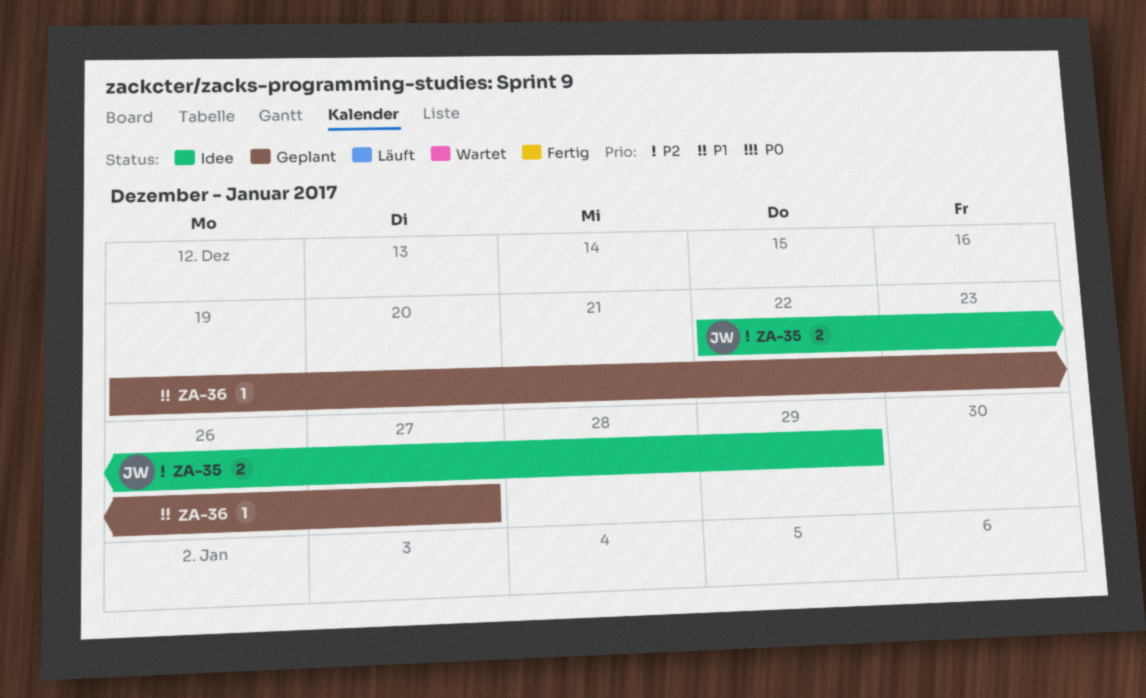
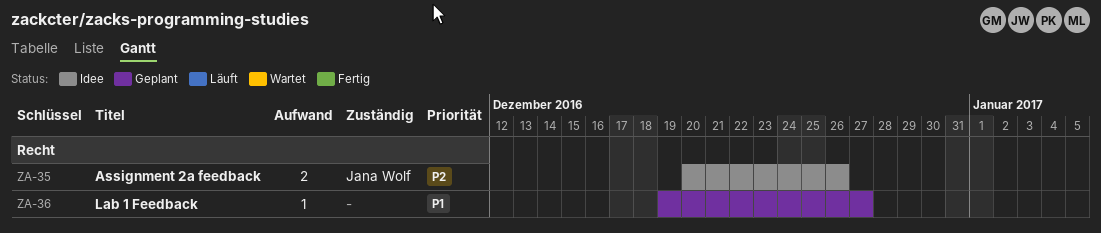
ZA-35, start: Dec 22 -> Dec 20
ZA-35, due: Dec 29 -> Dec 26

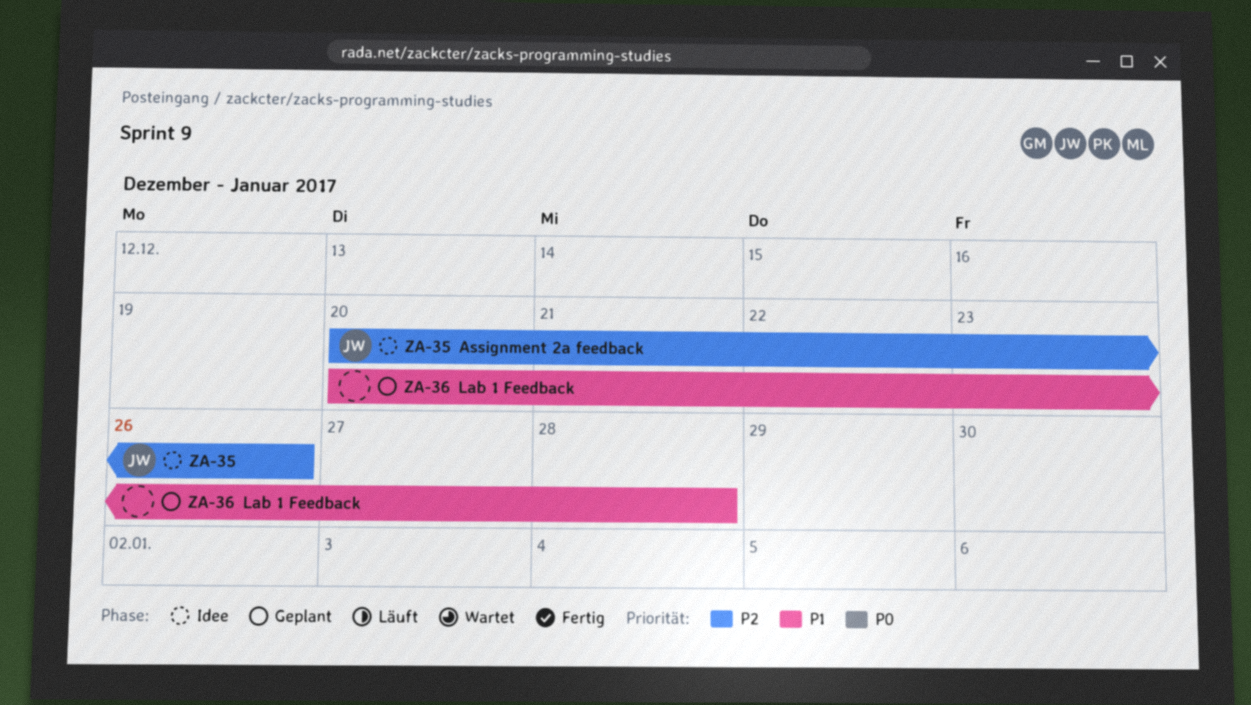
ZA-36, start: Dec 19 -> Dec 20
ZA-36, due: Dec 27 -> Dec 28

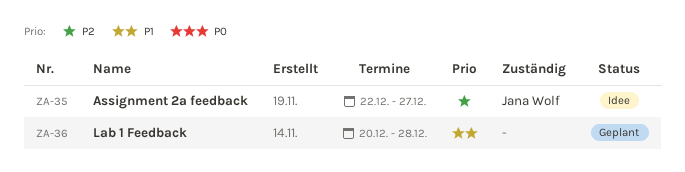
ZA-35, start: Dec 20 -> Dec 22
ZA-35, due: Dec 26 -> Dec 27

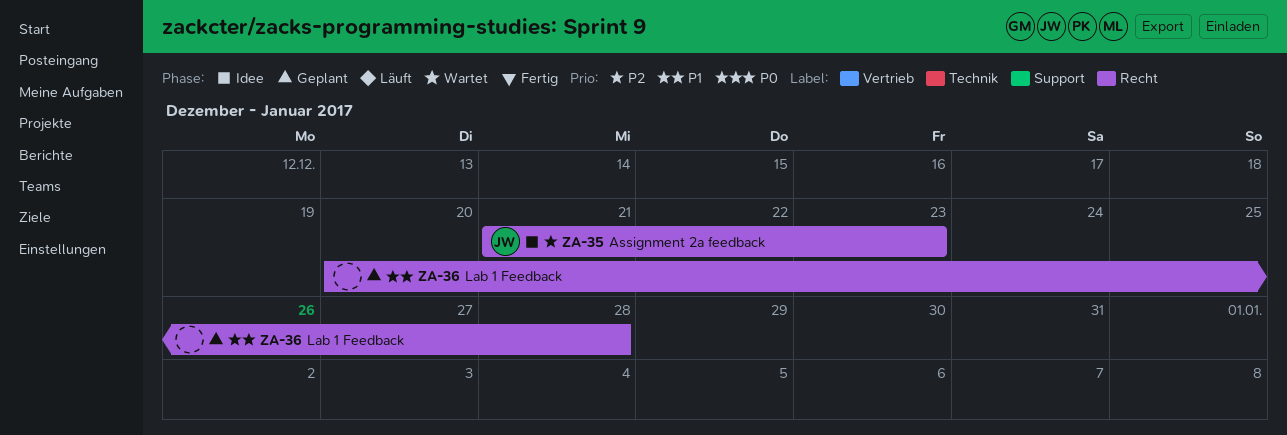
ZA-35, start: Dec 22 -> Dec 21
ZA-35, due: Dec 27 -> Dec 23

